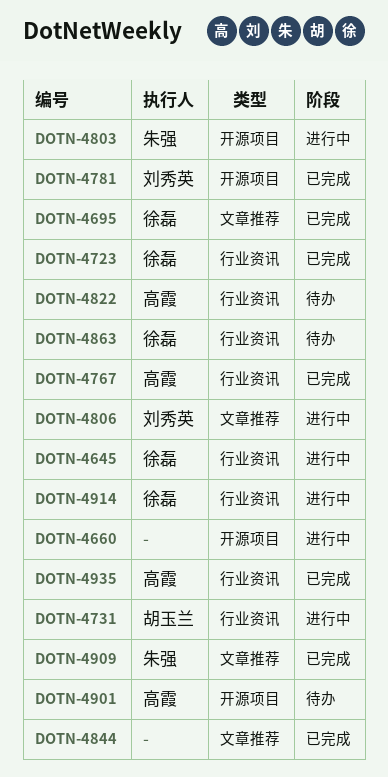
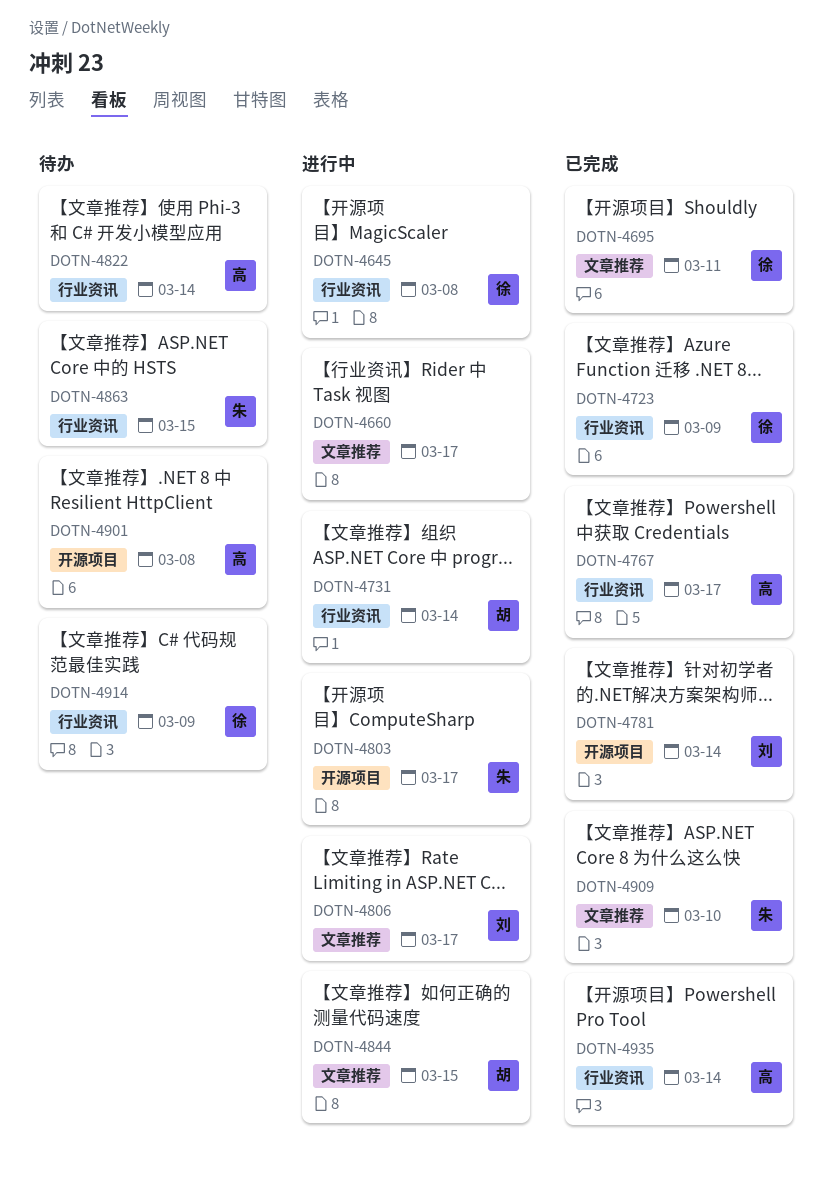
DOTN-4660, label: 开源项目 -> 文章推荐
DOTN-4844, status: 已完成 -> 进行中
DOTN-4844, owner: none -> 胡玉兰
DOTN-4863, owner: 徐磊 -> 朱强
DOTN-4914, status: 进行中 -> 待办

